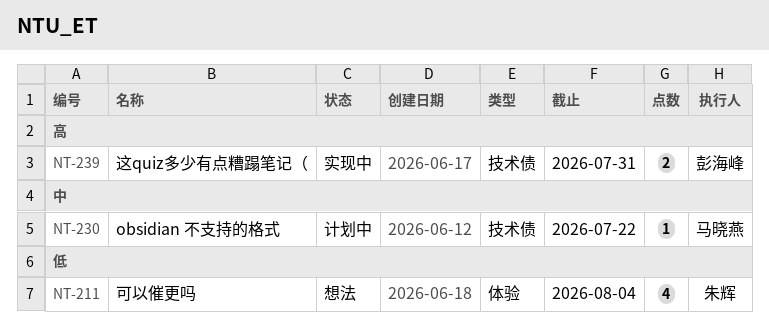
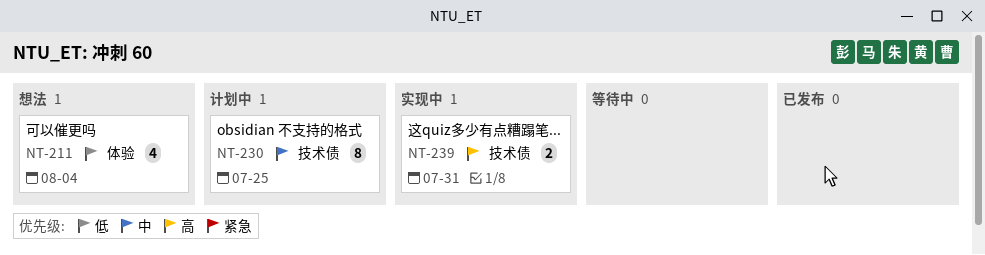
NT-230, estimate: 1 -> 8
NT-230, due: Jul 22 -> Jul 25

